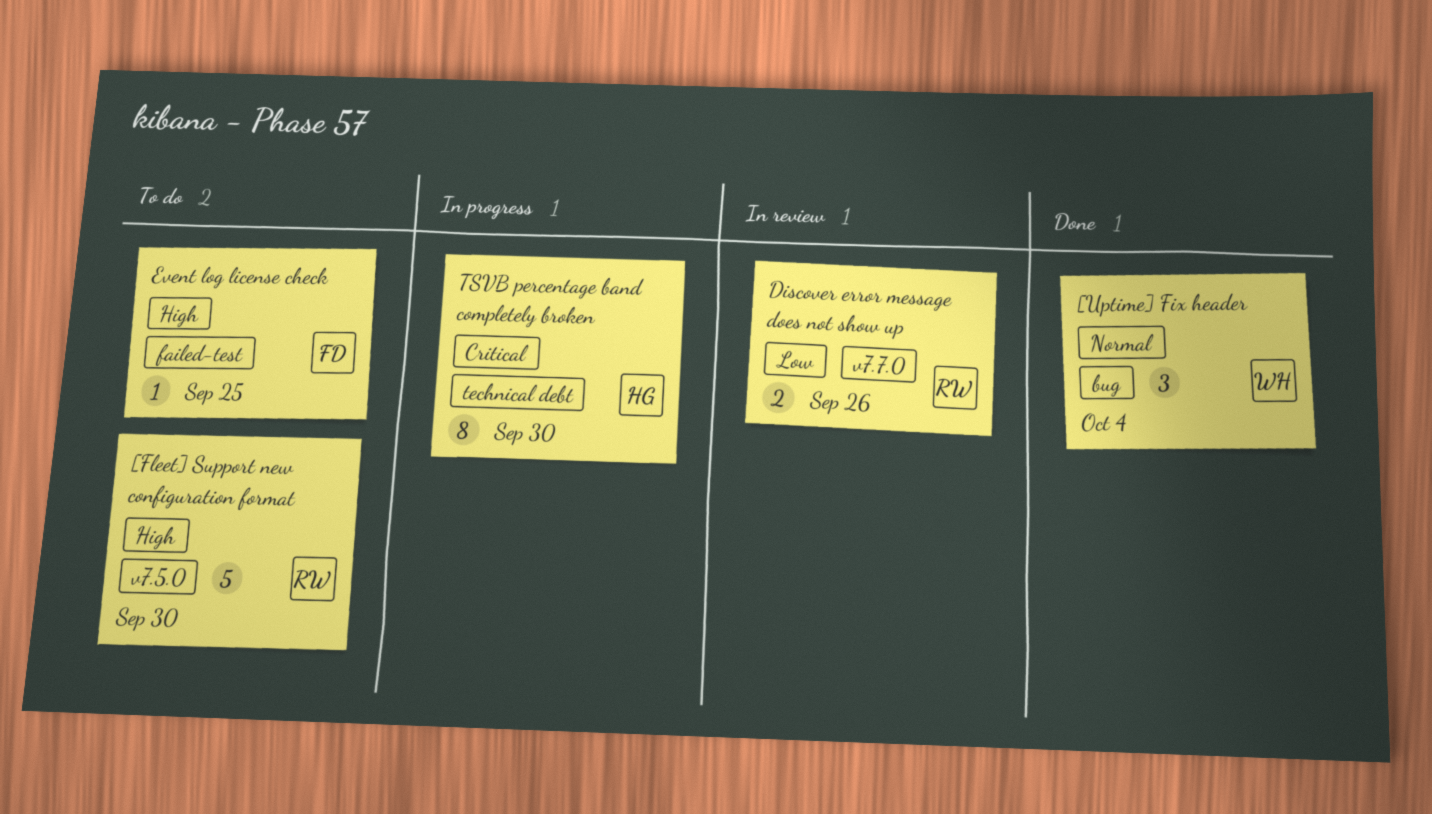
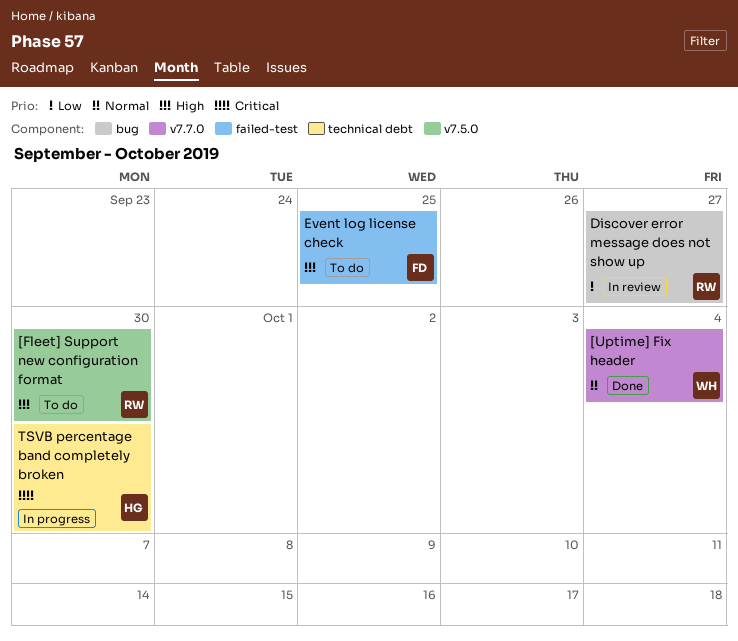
[Uptime] Fix header, label: bug -> v7.7.0
Discover error message does not show up, label: v7.7.0 -> bug
Discover error message does not show up, due: Sep 26 -> Sep 27

